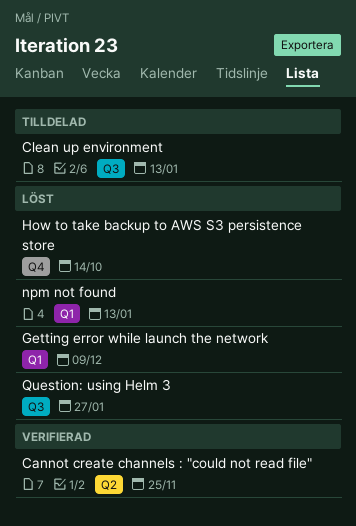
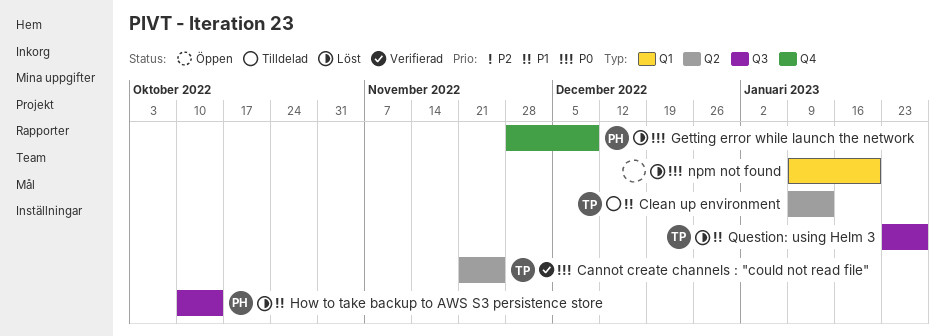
Clean up environment, label: Q3 -> Q2
Getting error while launch the network, label: Q1 -> Q4
How to take backup to AWS S3 persistence store, label: Q4 -> Q3
npm not found, due: Jan 13 -> Jan 20

